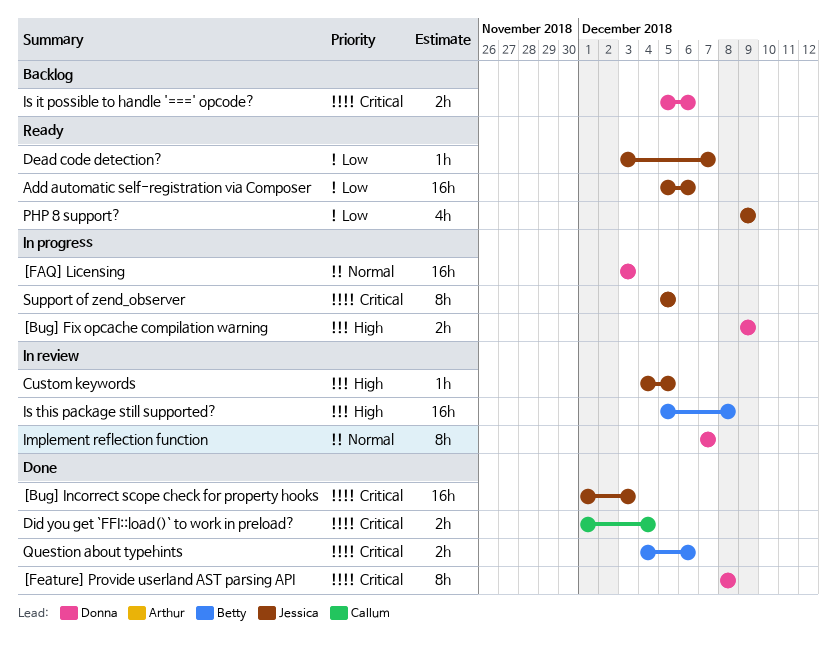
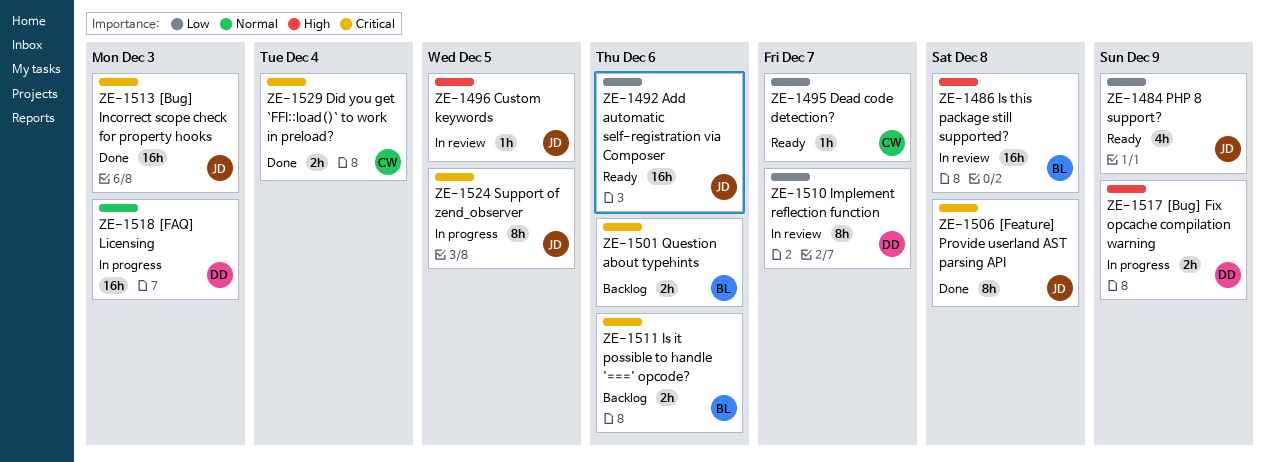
[Feature] Provide userland AST parsing API, owner: Donna -> Jessica
Dead code detection?, owner: Jessica -> Callum
Implement reflection function, priority: Normal -> Low
Is it possible to handle '===' opcode?, owner: Donna -> Betty
Question about typehints, status: Done -> Backlog

